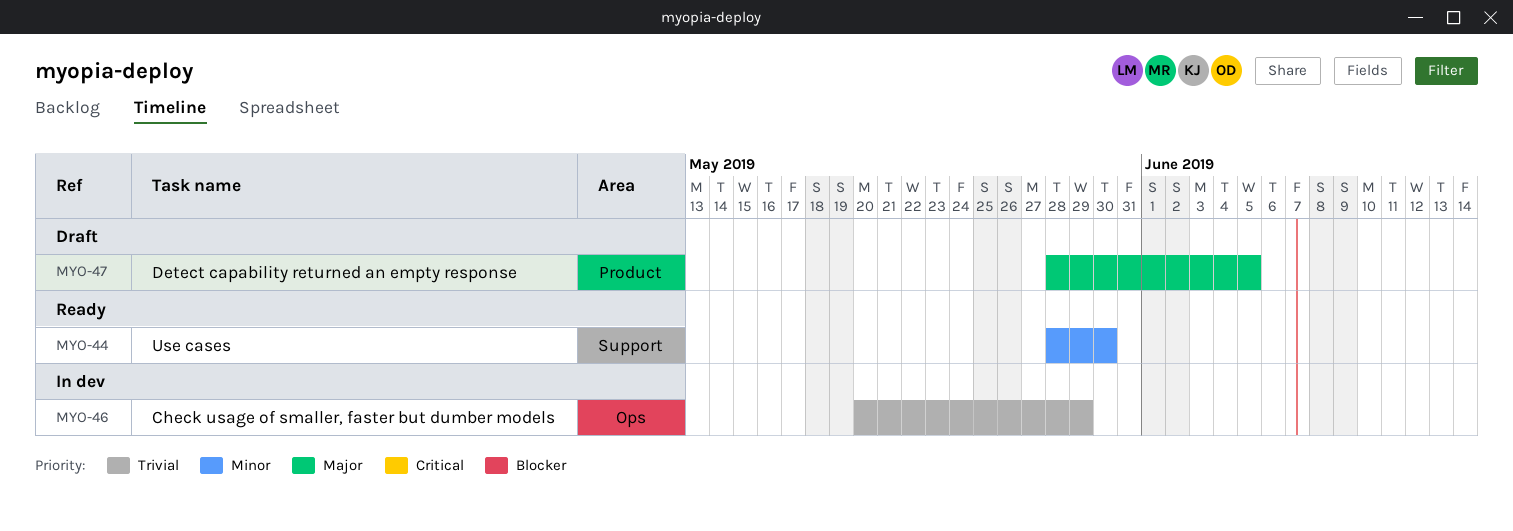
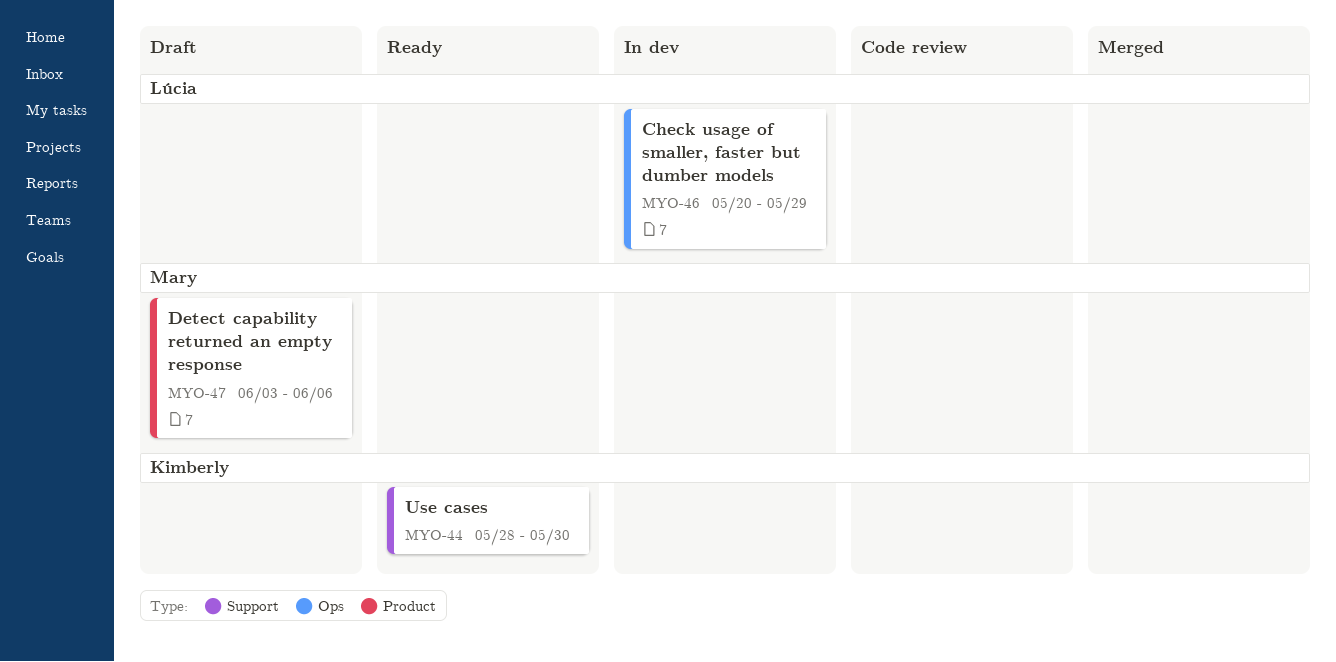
MYO-47, start: May 28 -> Jun 3
MYO-47, due: Jun 5 -> Jun 6

